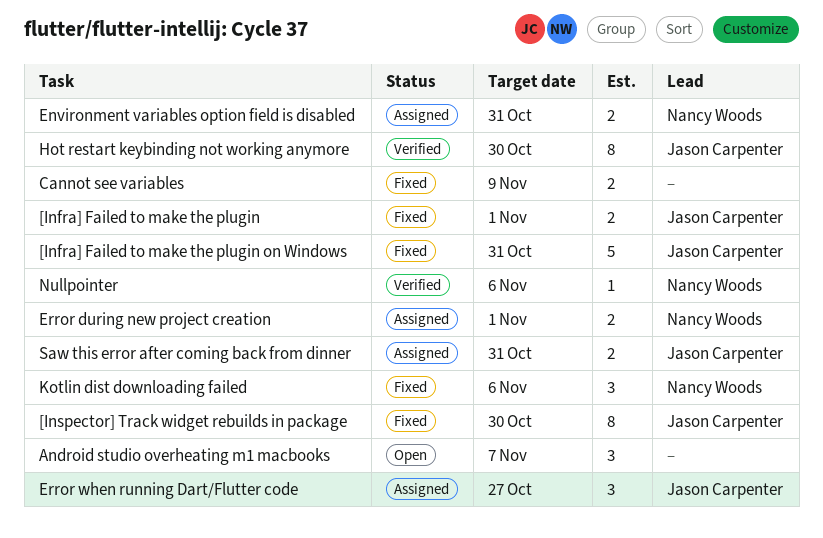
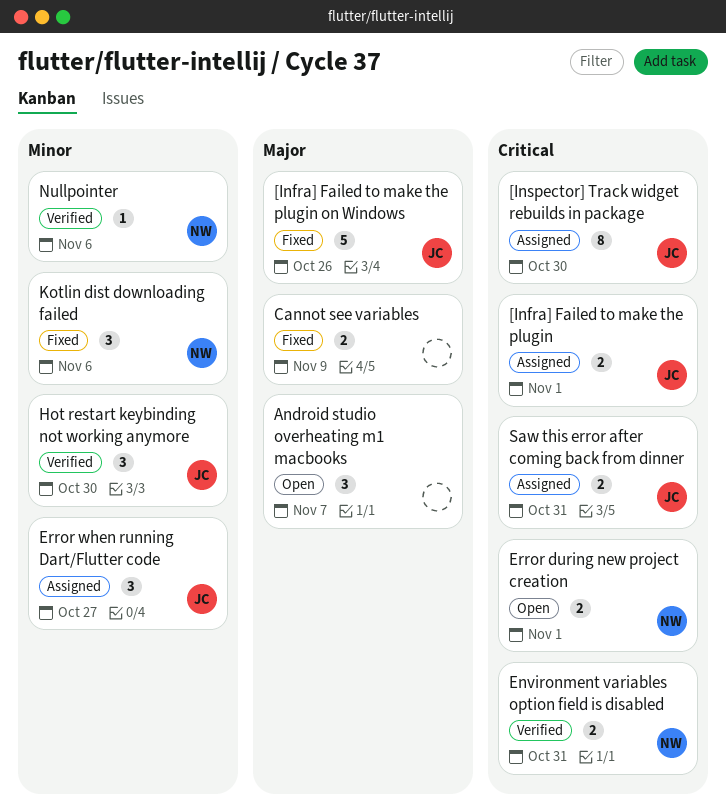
[Infra] Failed to make the plugin, status: Fixed -> Assigned
[Infra] Failed to make the plugin on Windows, due: Oct 31 -> Oct 26
[Inspector] Track widget rebuilds in package, status: Fixed -> Assigned
Environment variables option field is disabled, status: Assigned -> Verified
Error during new project creation, status: Assigned -> Open
Hot restart keybinding not working anymore, estimate: 8 -> 3

